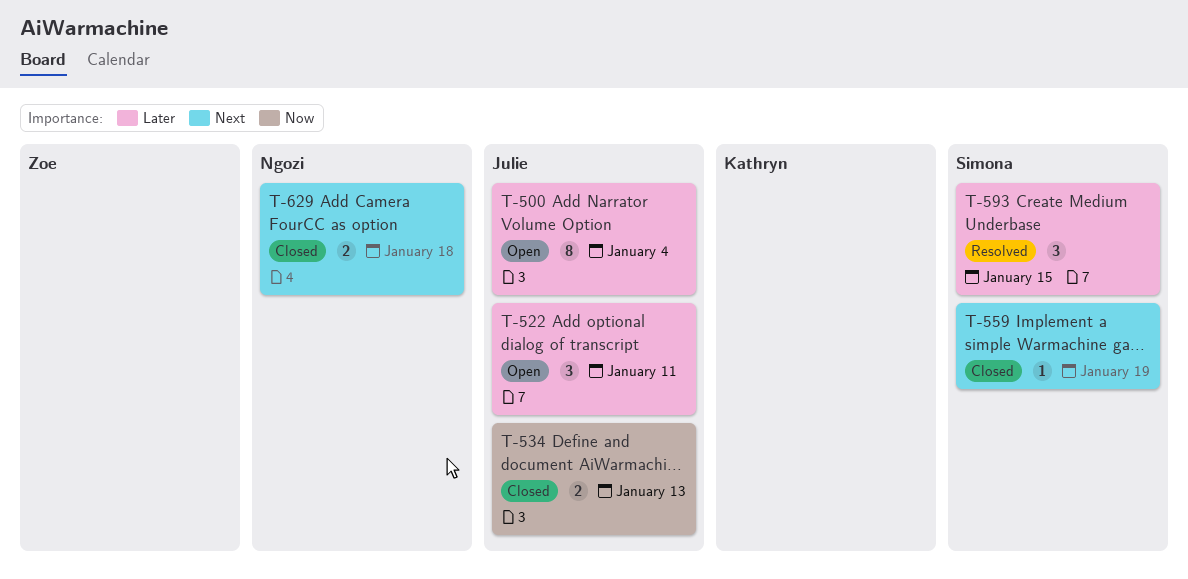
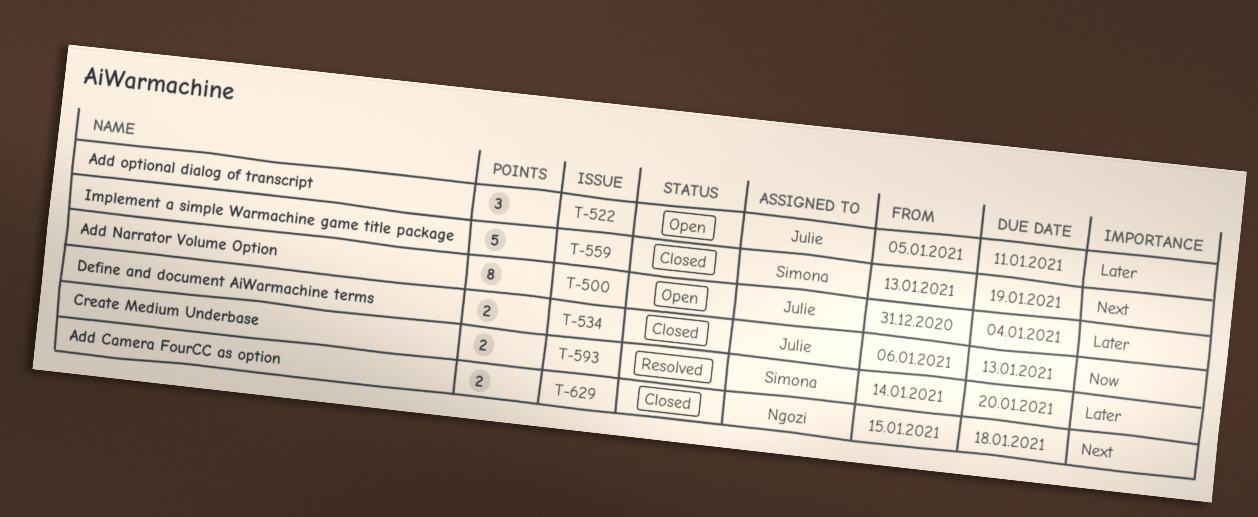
T-559, estimate: 1 -> 5
T-593, estimate: 3 -> 2
T-593, due: Jan 15 -> Jan 20

